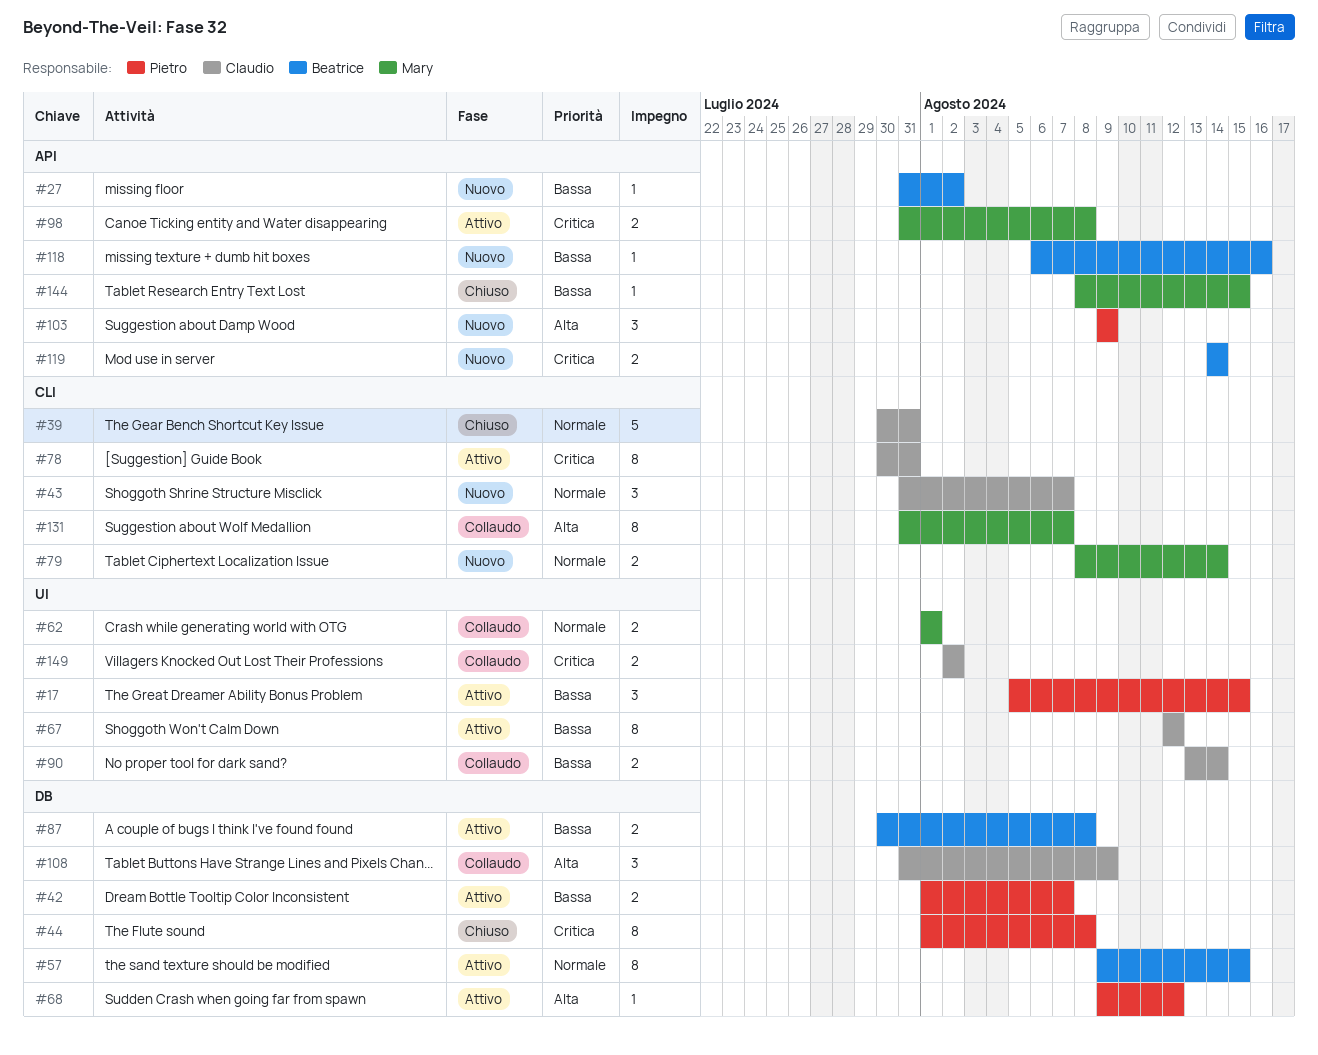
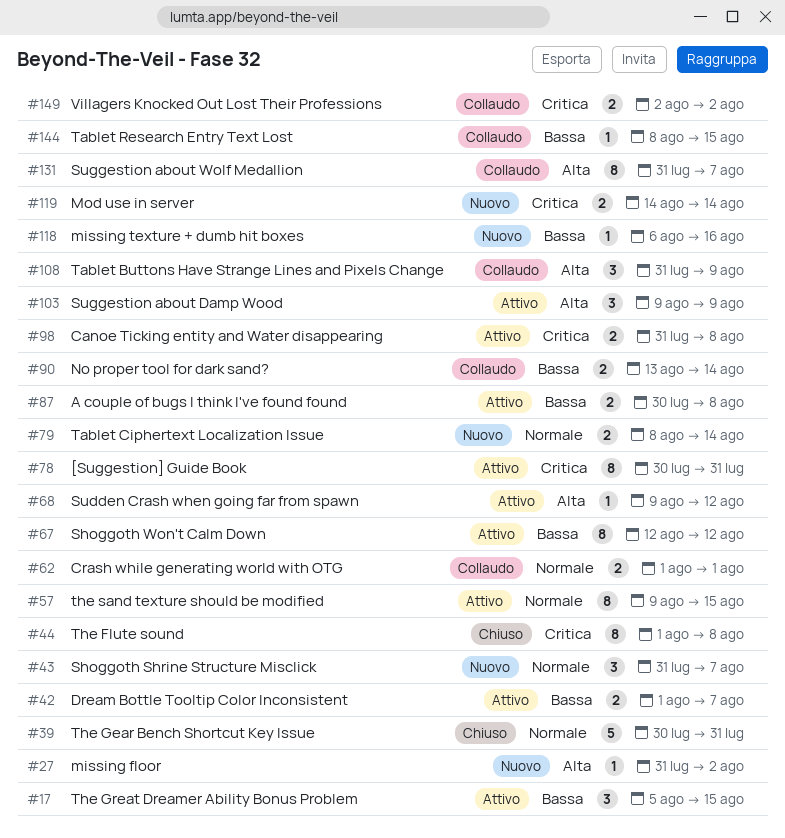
#27, priority: Bassa -> Alta
#103, status: Nuovo -> Attivo
#144, status: Chiuso -> Collaudo

